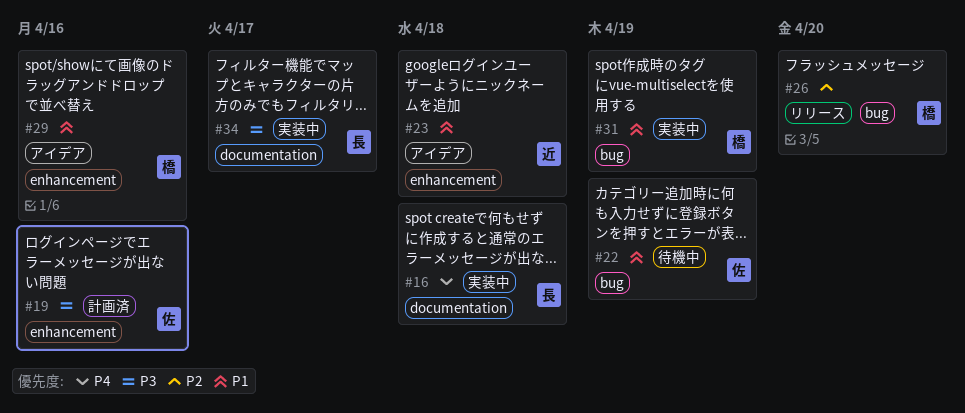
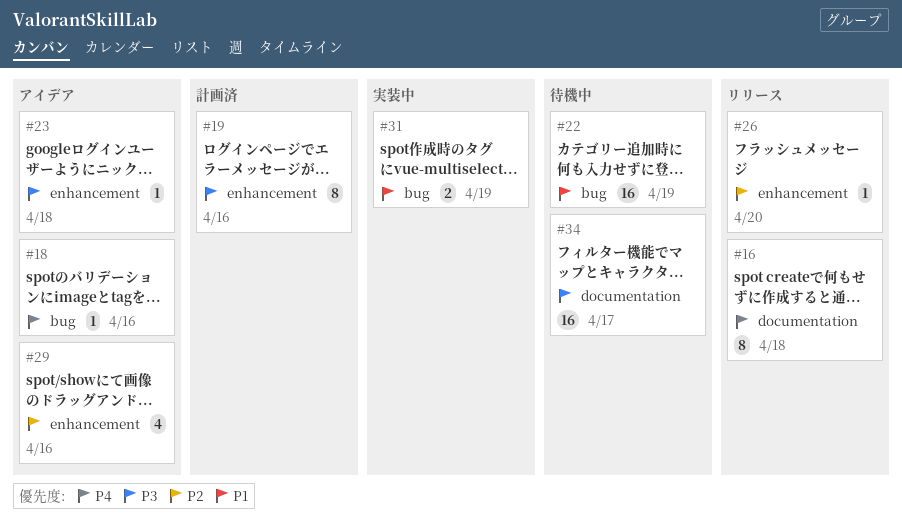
#16, status: 実装中 -> リリース
#18: none -> present
#23, priority: P1 -> P3
#26, label: bug -> enhancement
#29, priority: P1 -> P2
#34, status: 実装中 -> 待機中

